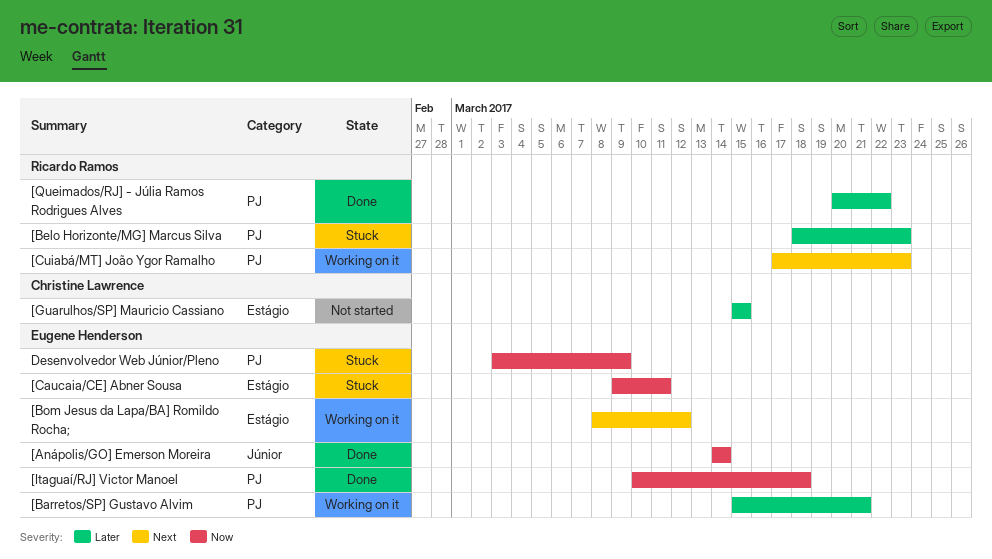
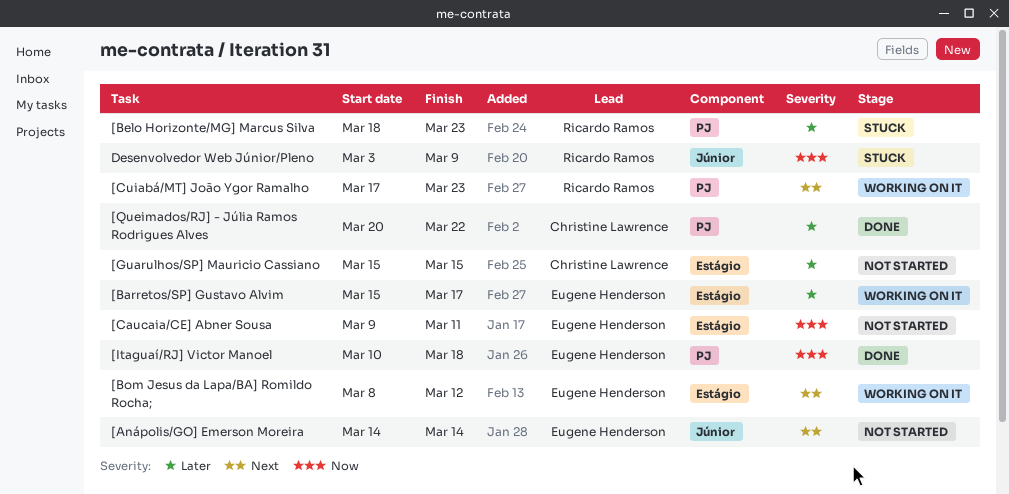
[Anápolis/GO] Emerson Moreira, status: Done -> Not started
[Anápolis/GO] Emerson Moreira, priority: Now -> Next
[Barretos/SP] Gustavo Alvim, label: PJ -> Estágio
[Barretos/SP] Gustavo Alvim, due: Mar 21 -> Mar 17
[Caucaia/CE] Abner Sousa, status: Stuck -> Not started
[Queimados/RJ] - Júlia Ramos Rodrigues Alves, owner: Ricardo Ramos -> Christine Lawrence
Desenvolvedor Web Júnior/Pleno, owner: Eugene Henderson -> Ricardo Ramos
Desenvolvedor Web Júnior/Pleno, label: PJ -> Júnior

